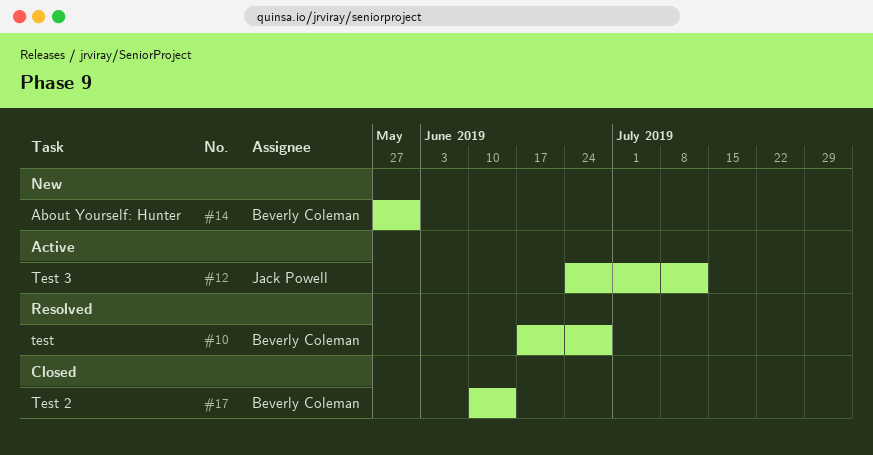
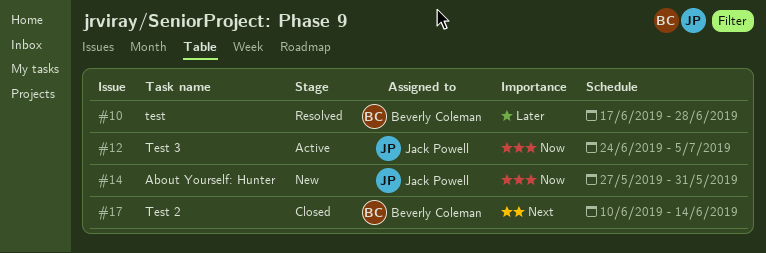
#12, due: Jul 12 -> Jul 5
#14, owner: Beverly Coleman -> Jack Powell

